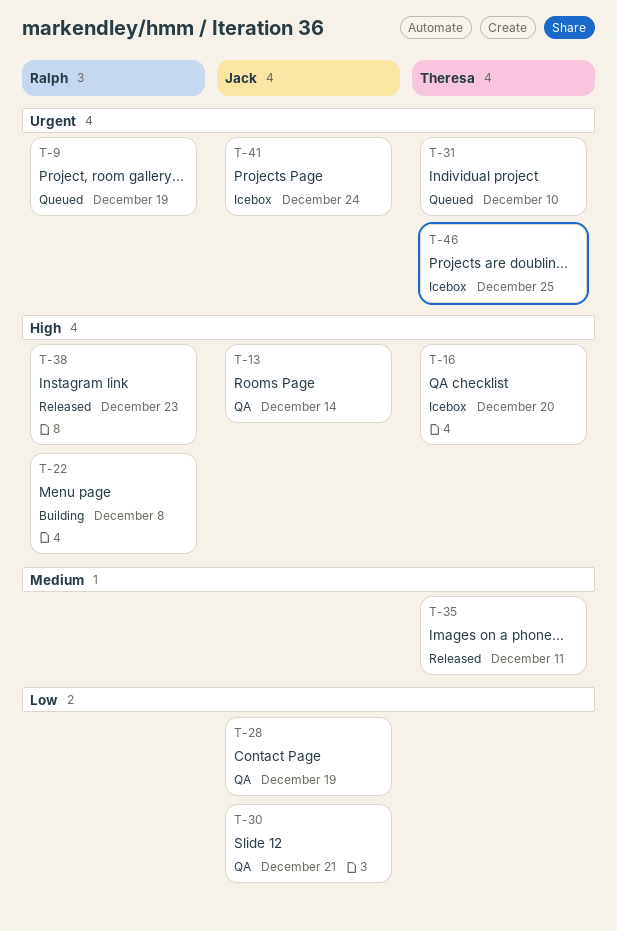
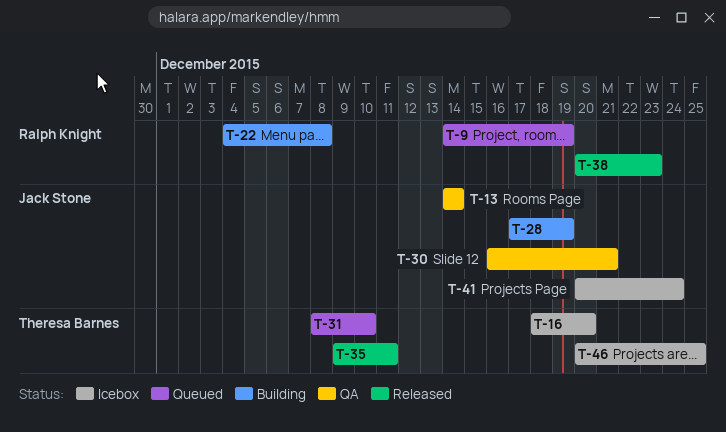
T-28, status: QA -> Building

